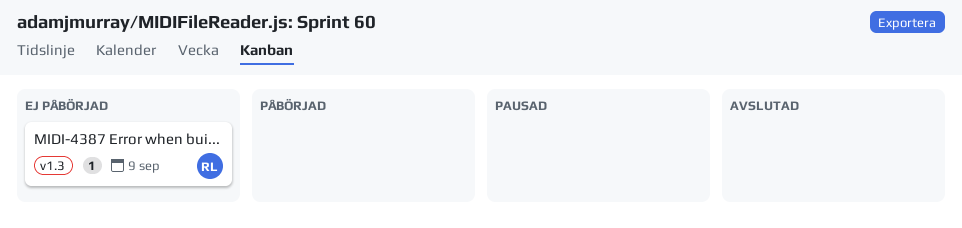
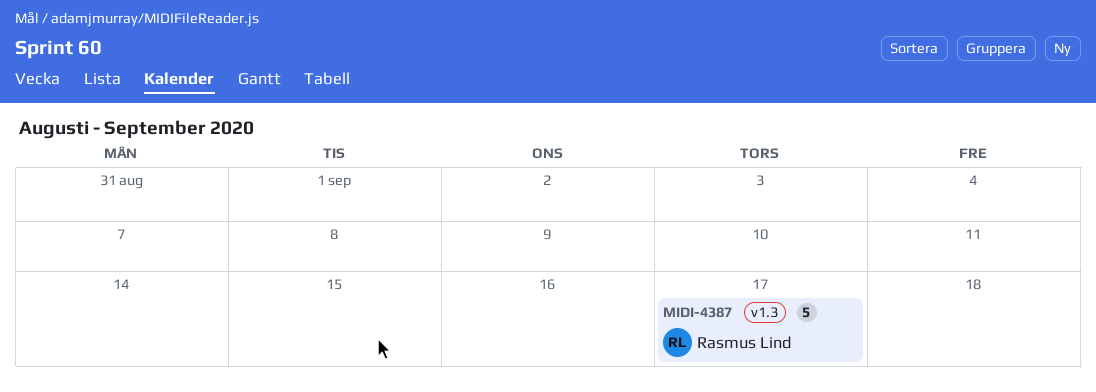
MIDI-4387, estimate: 1 -> 5
MIDI-4387, due: Sep 9 -> Sep 17

